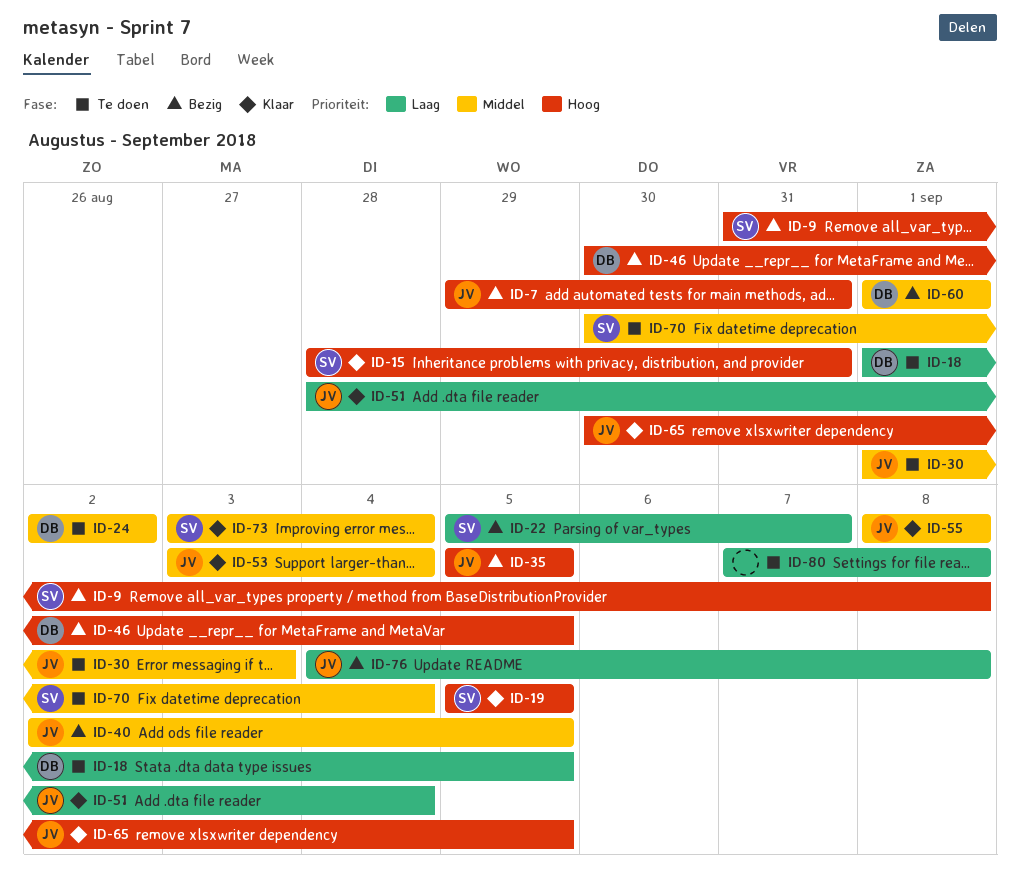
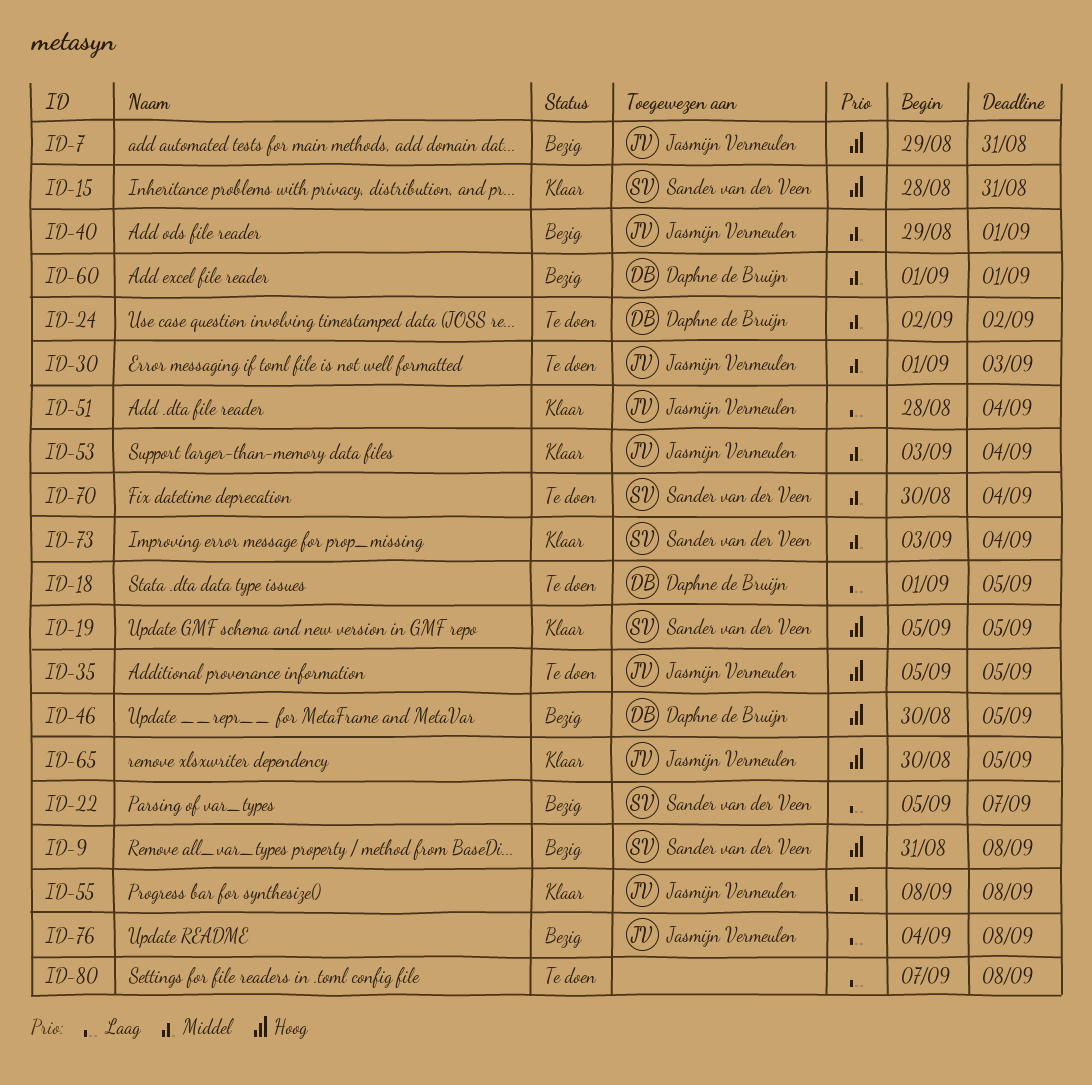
ID-35, status: Bezig -> Te doen
ID-40, start: Sep 2 -> Aug 29
ID-40, due: Sep 5 -> Sep 1

